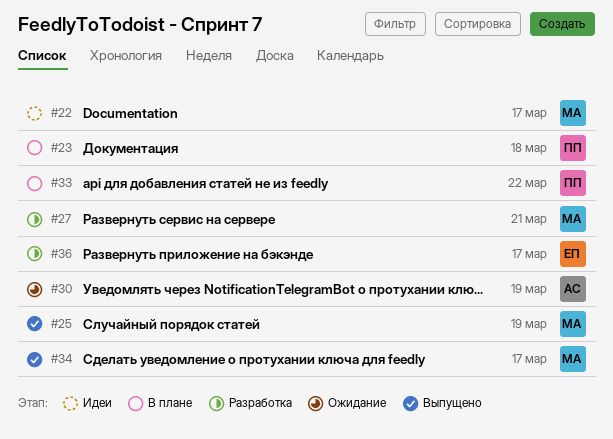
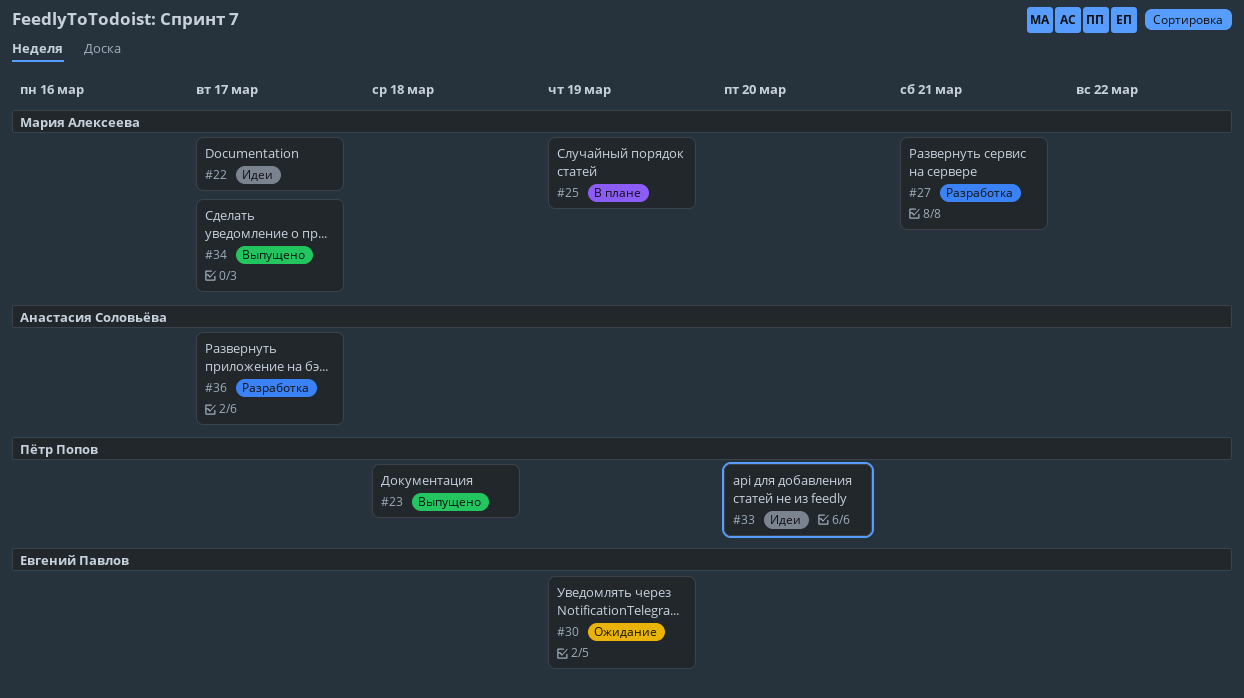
#23, status: В плане -> Выпущено
#25, status: Выпущено -> В плане
#30, owner: Анастасия Соловьёва -> Евгений Павлов
#33, status: В плане -> Идеи
#33, due: Mar 22 -> Mar 20
#36, owner: Евгений Павлов -> Анастасия Соловьёва

